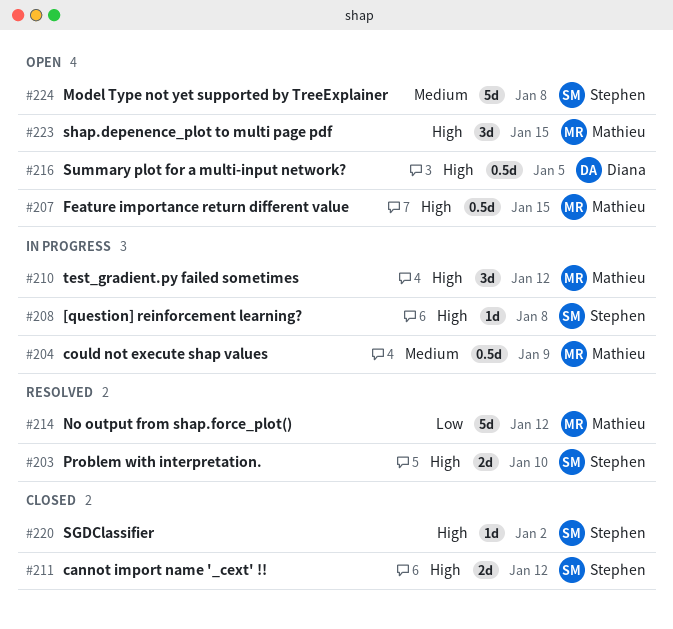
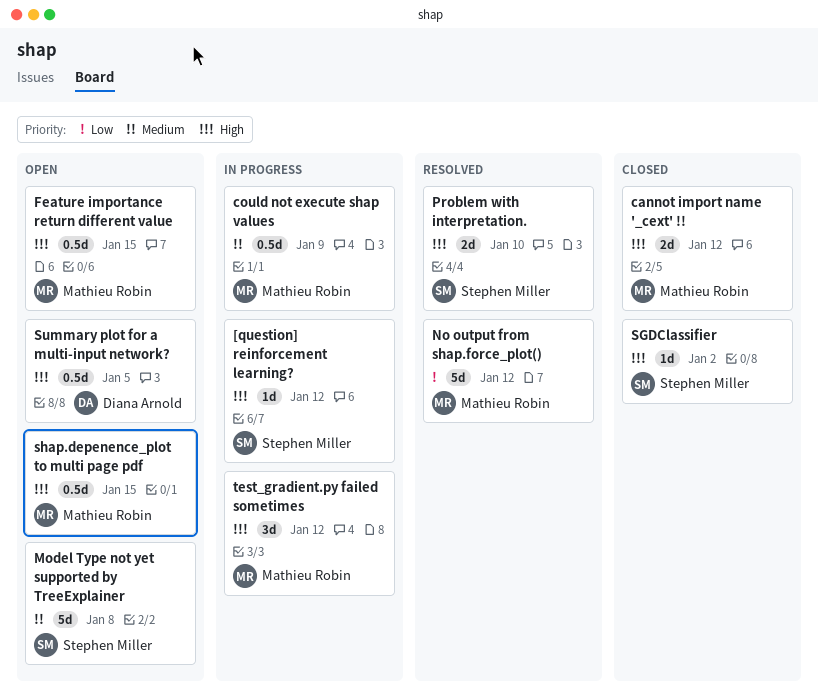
[question] reinforcement learning?, due: Jan 8 -> Jan 12
cannot import name '_cext' !!, owner: Stephen Miller -> Mathieu Robin
shap.depenence_plot to multi page pdf, estimate: 3d -> 0.5d

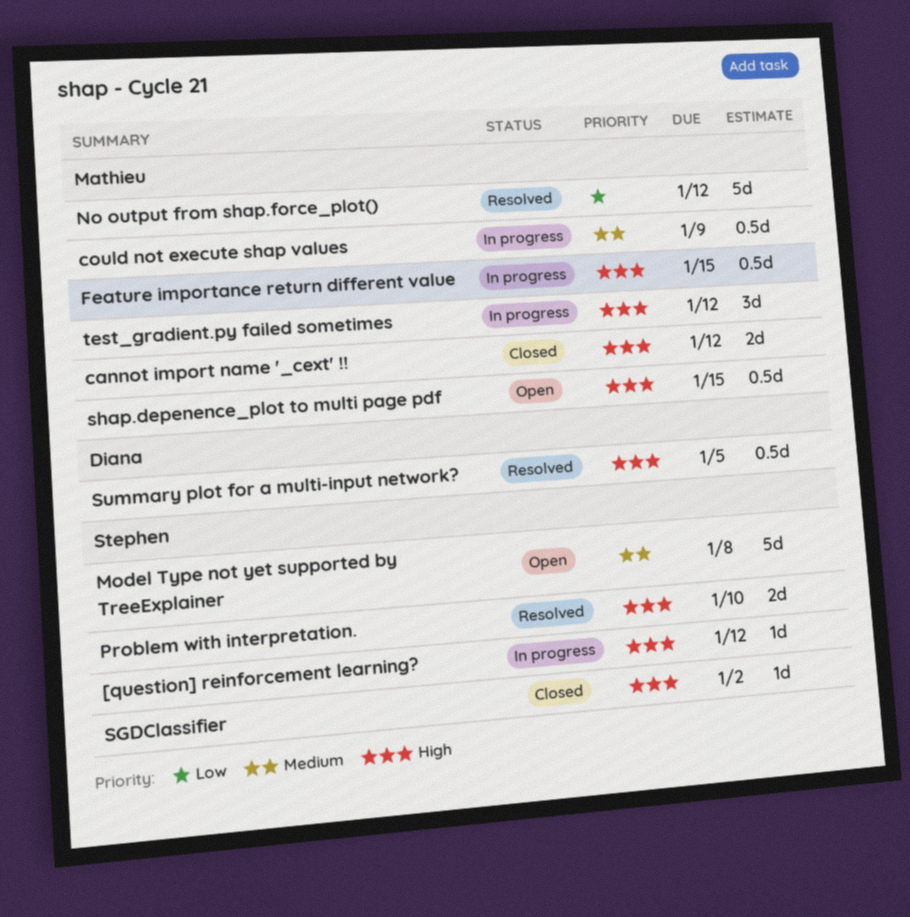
Feature importance return different value, status: Open -> In progress
Summary plot for a multi-input network?, status: Open -> Resolved

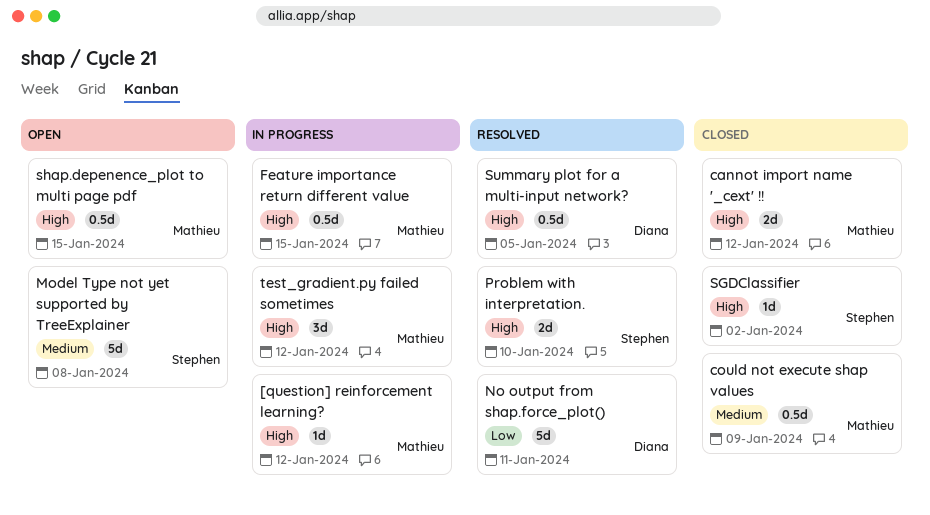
[question] reinforcement learning?, owner: Stephen -> Mathieu
could not execute shap values, status: In progress -> Closed
No output from shap.force_plot(), owner: Mathieu -> Diana
No output from shap.force_plot(), due: Jan 12 -> Jan 11

